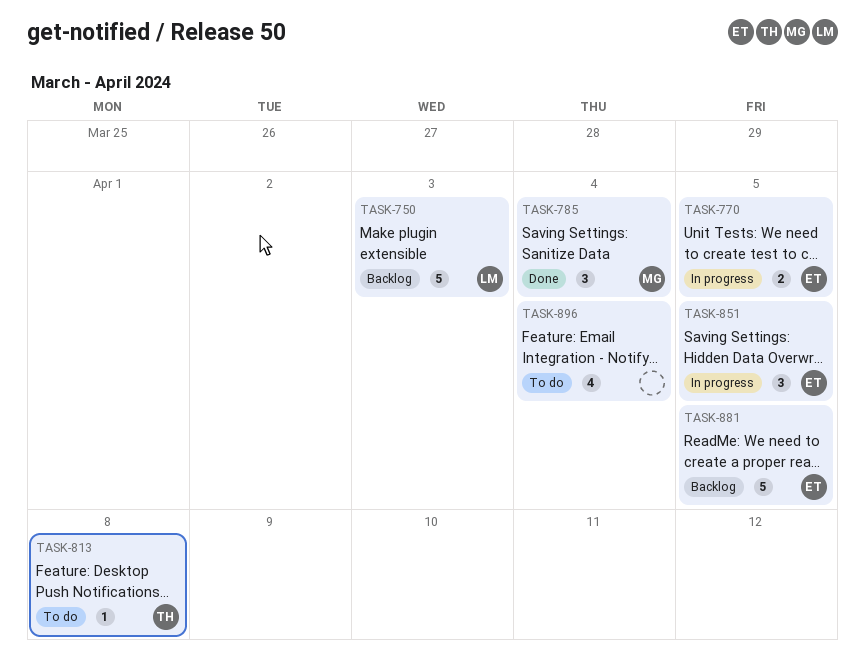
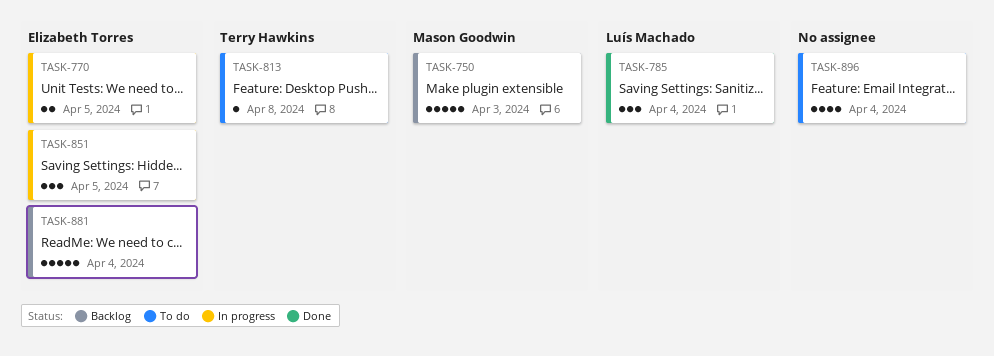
TASK-750, owner: Luís Machado -> Mason Goodwin
TASK-785, owner: Mason Goodwin -> Luís Machado
TASK-881, due: Apr 5 -> Apr 4

